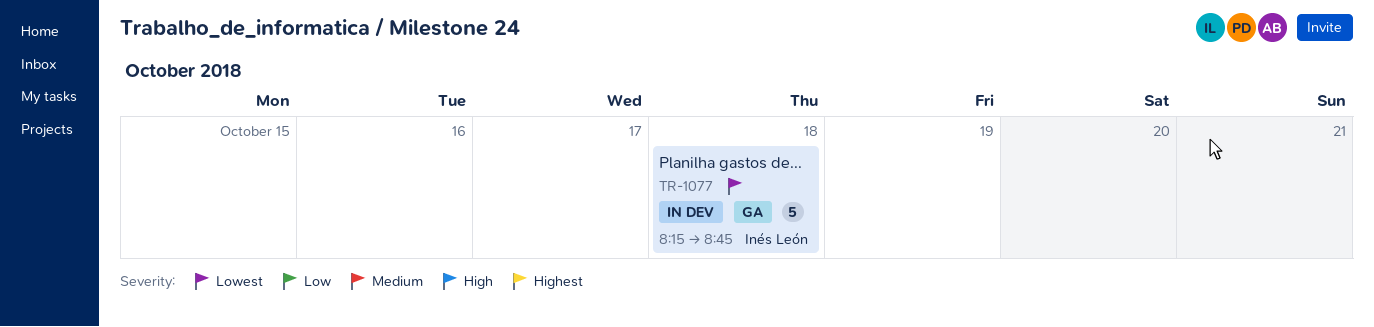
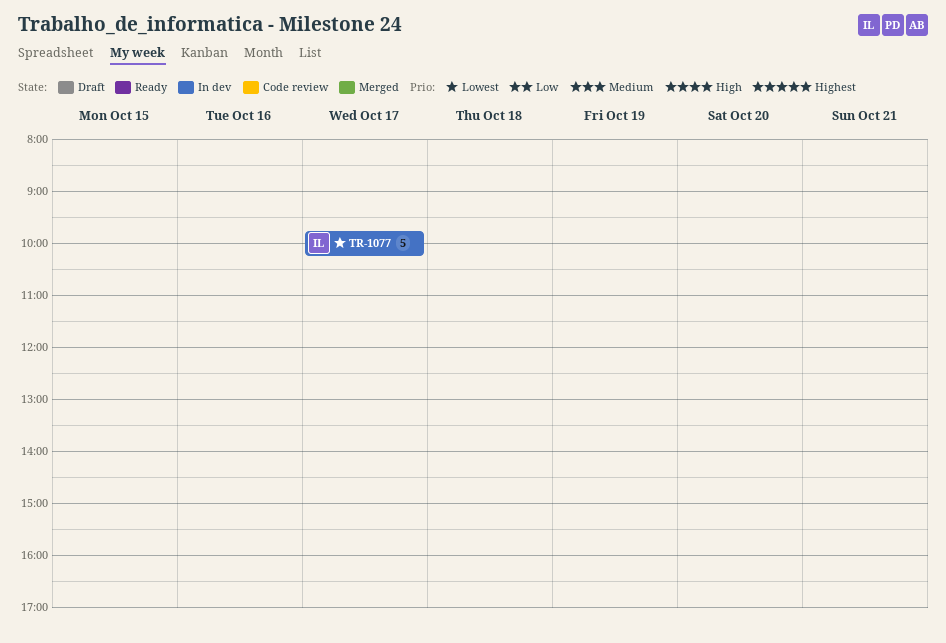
TR-1077, day: Oct 18 -> Oct 17
TR-1077, begins: 08:15 -> 09:45
TR-1077, ends: 08:45 -> 10:15

